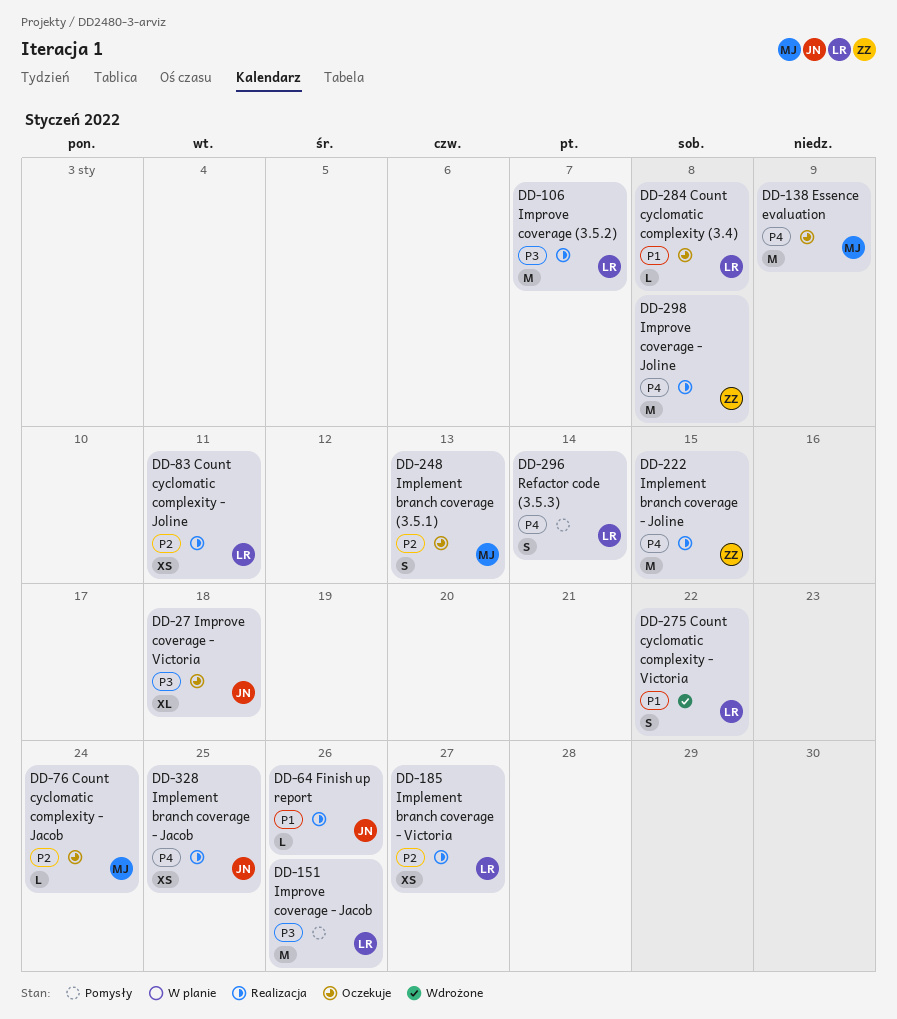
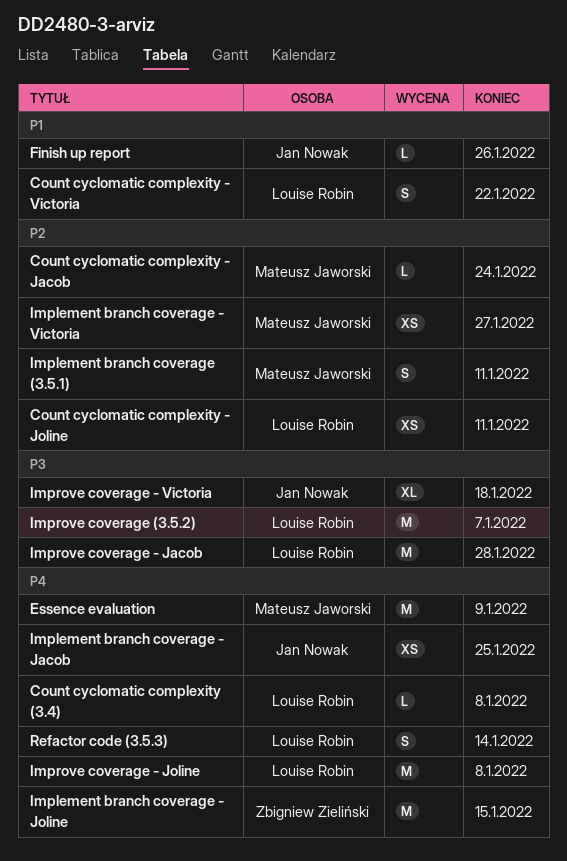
Count cyclomatic complexity (3.4), priority: P1 -> P4
Implement branch coverage (3.5.1), due: Jan 13 -> Jan 11
Implement branch coverage - Victoria, owner: Louise Robin -> Mateusz Jaworski
Improve coverage - Jacob, due: Jan 26 -> Jan 28
Improve coverage - Joline, owner: Zbigniew Zieliński -> Louise Robin

